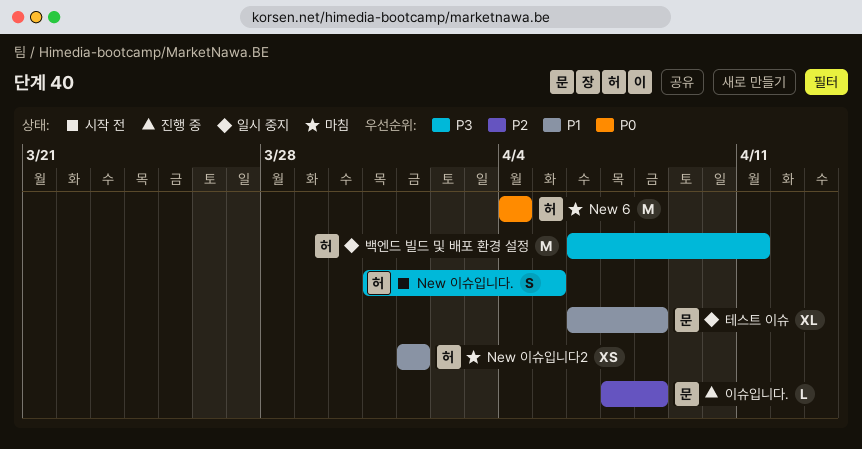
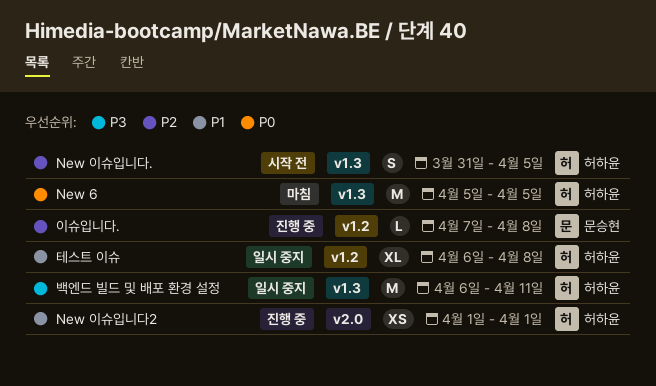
New 6, start: Apr 4 -> Apr 5
New 6, due: Apr 4 -> Apr 5
New 이슈입니다., priority: P3 -> P2
New 이슈입니다2, status: 마침 -> 진행 중
테스트 이슈, owner: 문승현 -> 허하윤

